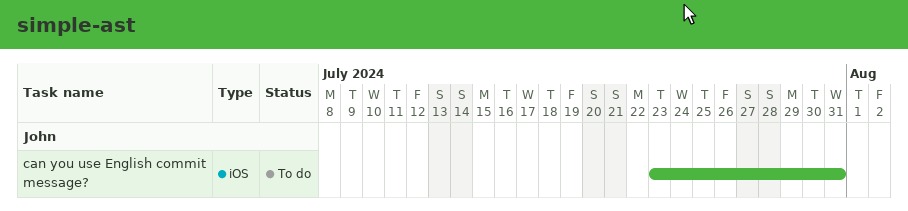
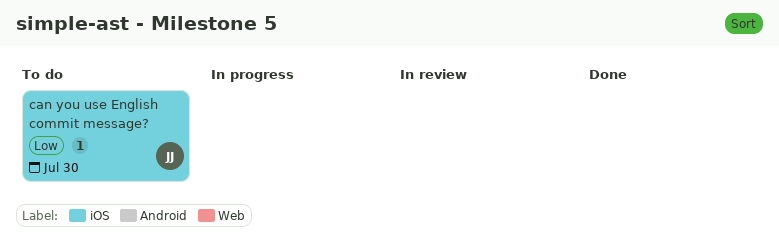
can you use English commit message?, due: Jul 31 -> Jul 30

